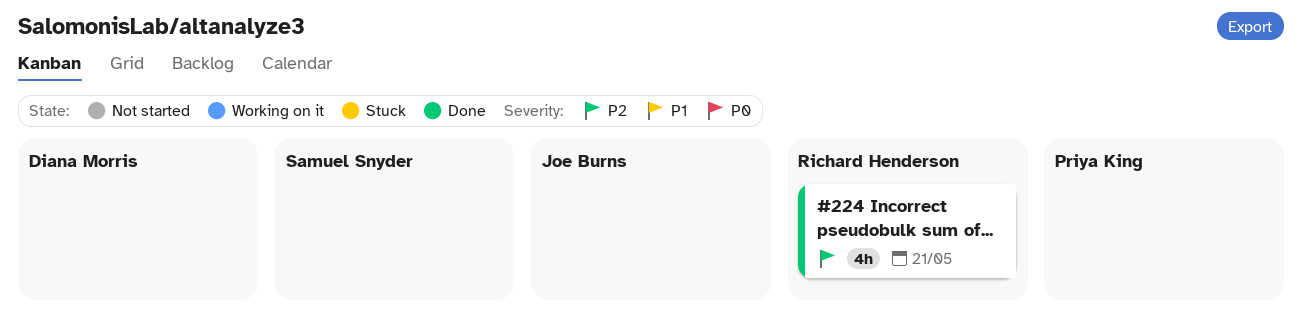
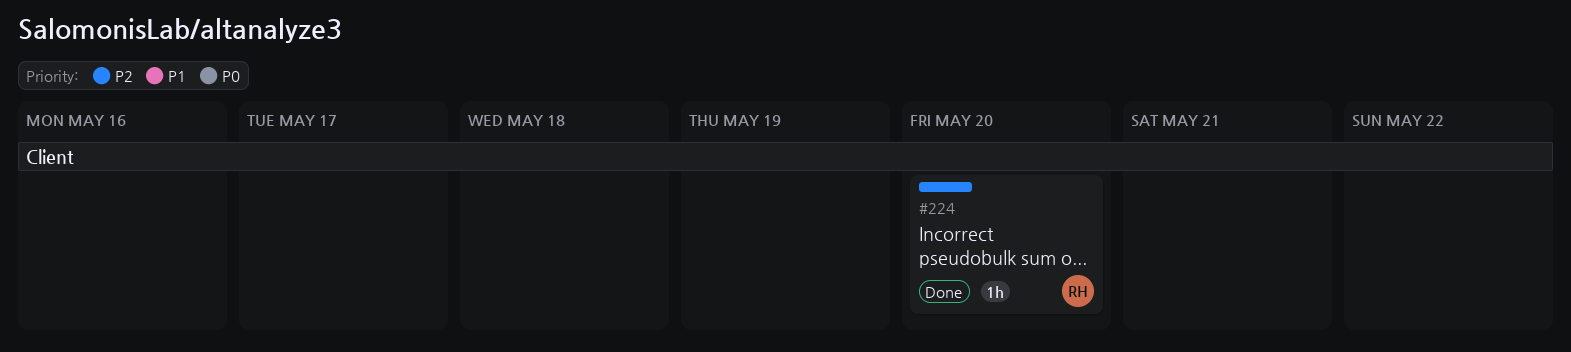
#224, estimate: 4h -> 1h
#224, due: May 21 -> May 20

